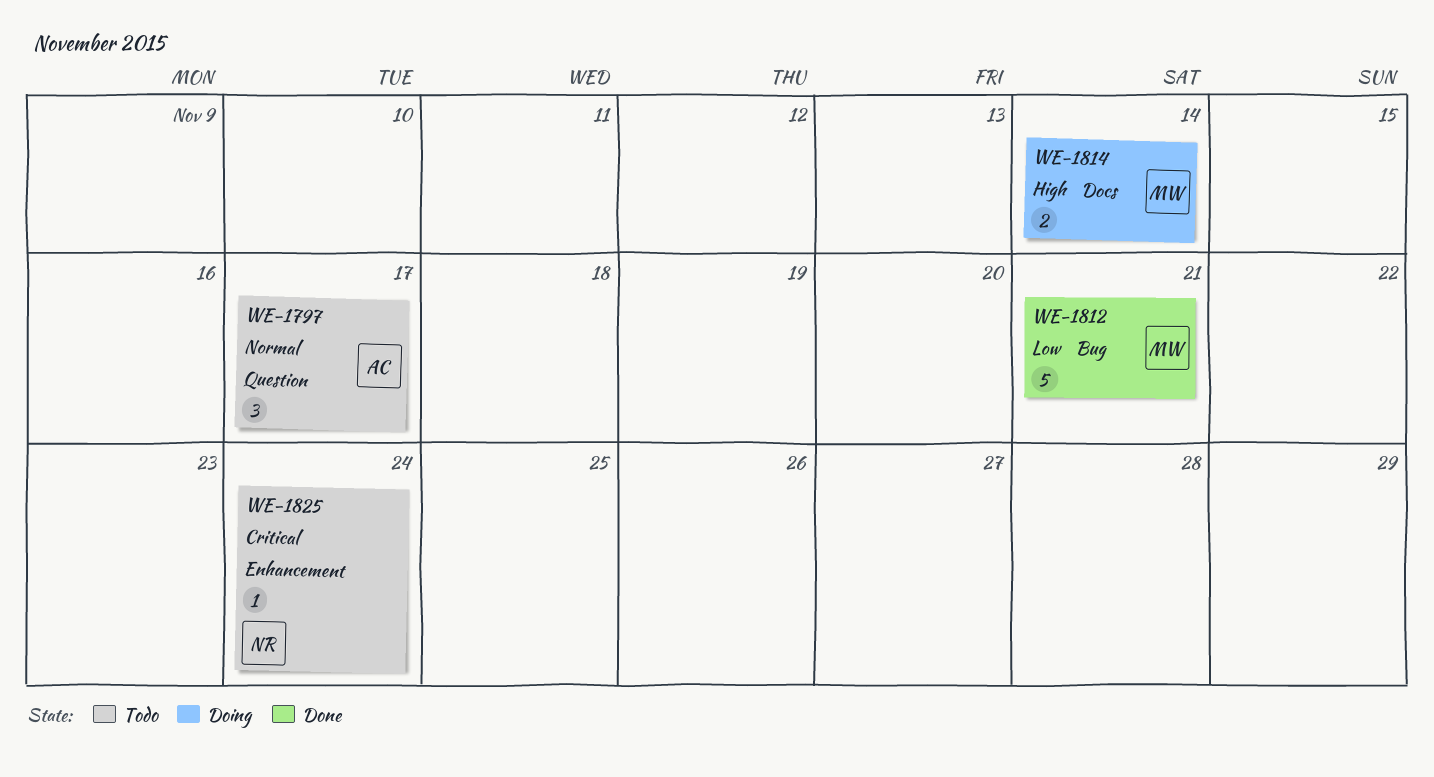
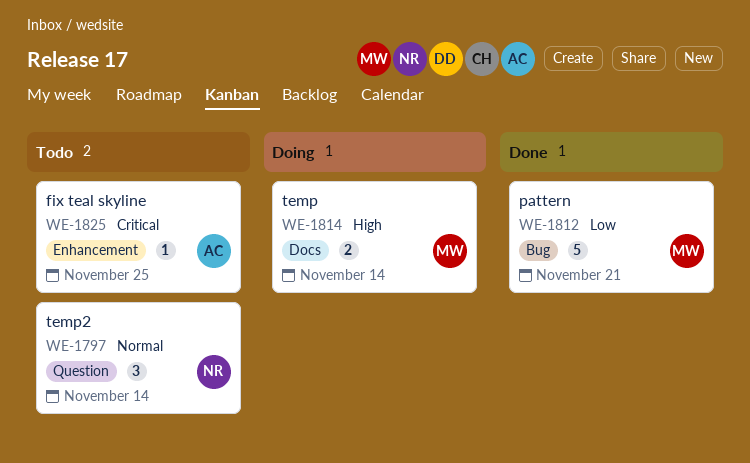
WE-1797, owner: AC -> NR
WE-1797, due: Nov 17 -> Nov 14
WE-1825, owner: NR -> AC
WE-1825, due: Nov 24 -> Nov 25

